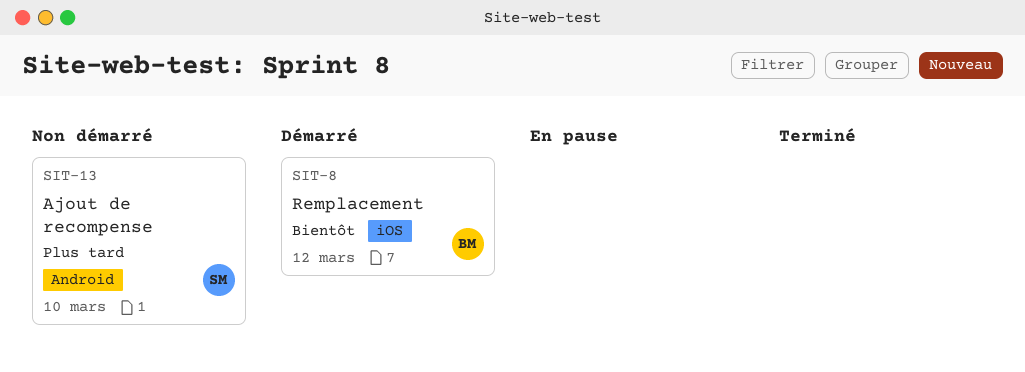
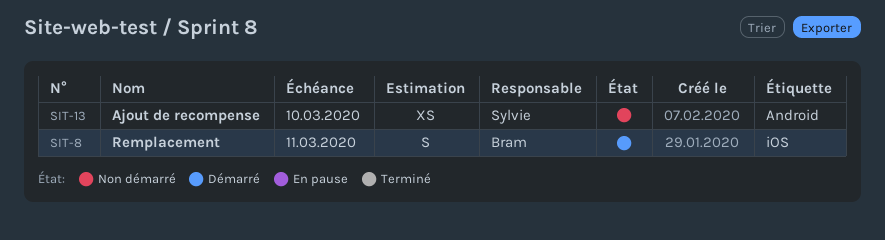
SIT-8, due: Mar 12 -> Mar 11

